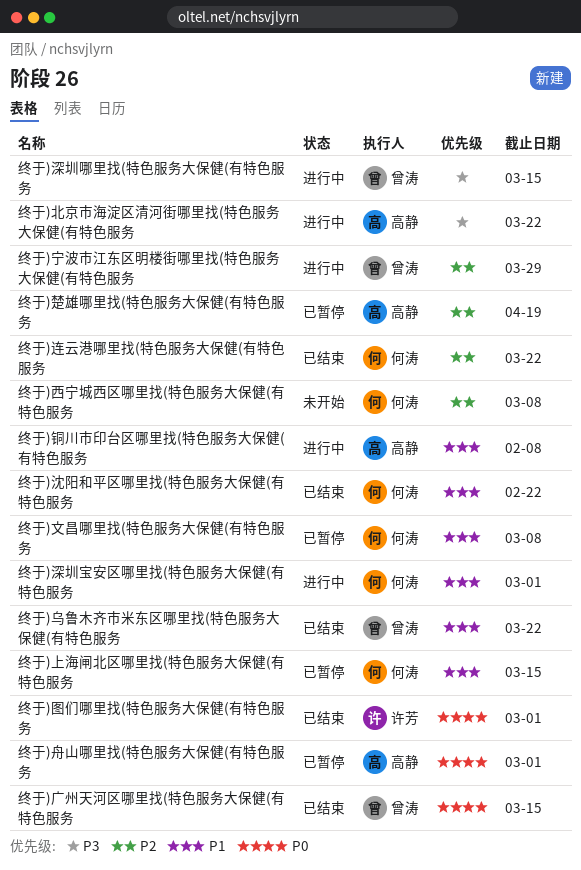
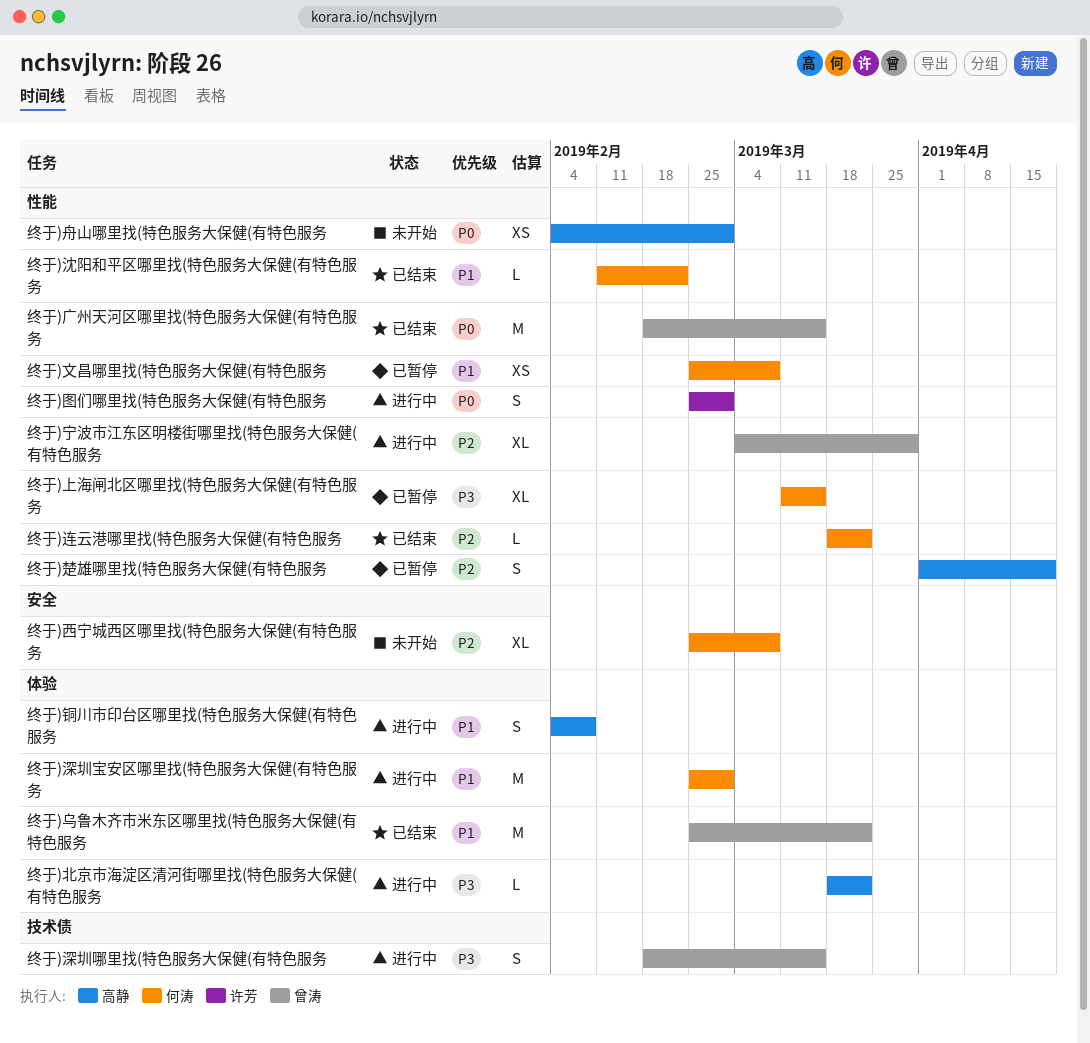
终于)上海闸北区哪里找(特色服务大保健(有特色服务, priority: P1 -> P3
终于)图们哪里找(特色服务大保健(有特色服务, status: 已结束 -> 进行中
终于)舟山哪里找(特色服务大保健(有特色服务, status: 已暂停 -> 未开始

